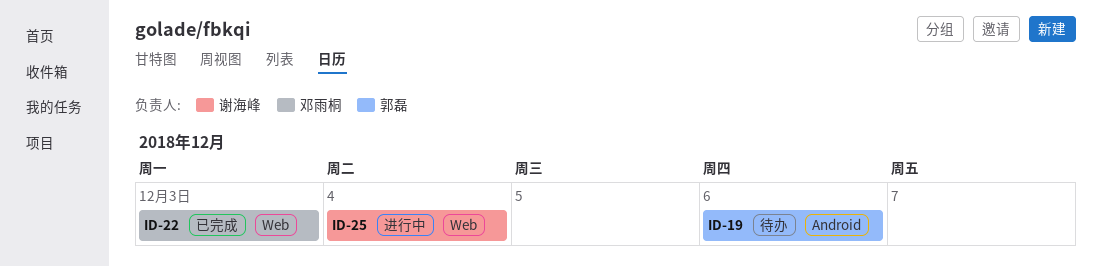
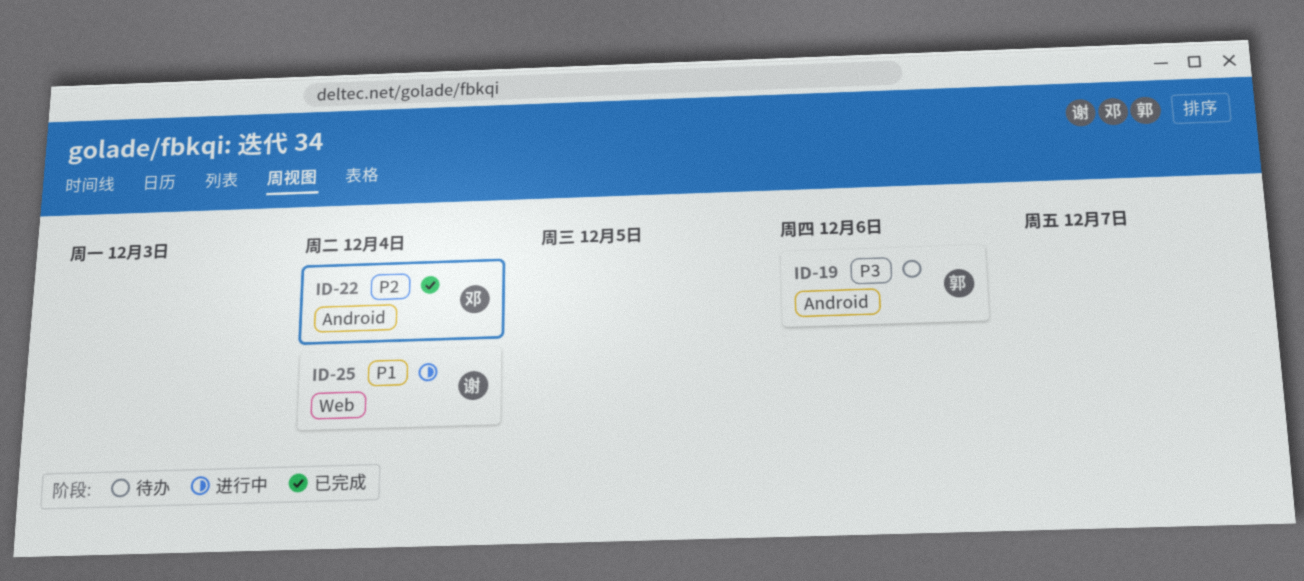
ID-22, label: Web -> Android
ID-22, due: Dec 3 -> Dec 4

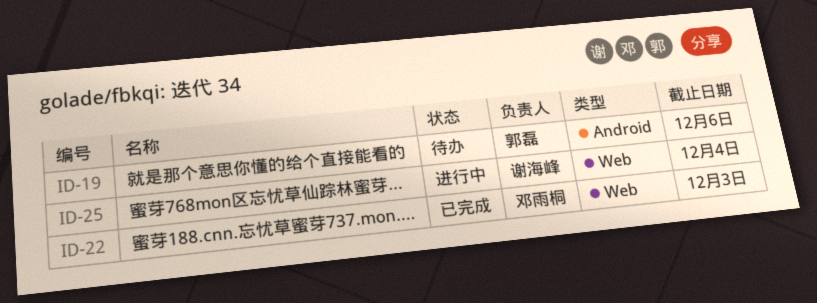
ID-22, label: Android -> Web
ID-22, due: Dec 4 -> Dec 3

